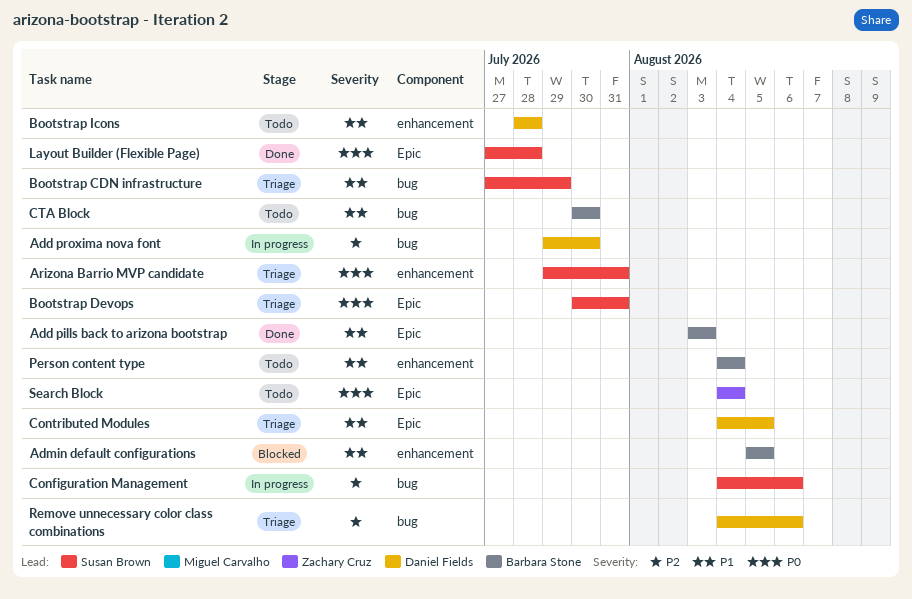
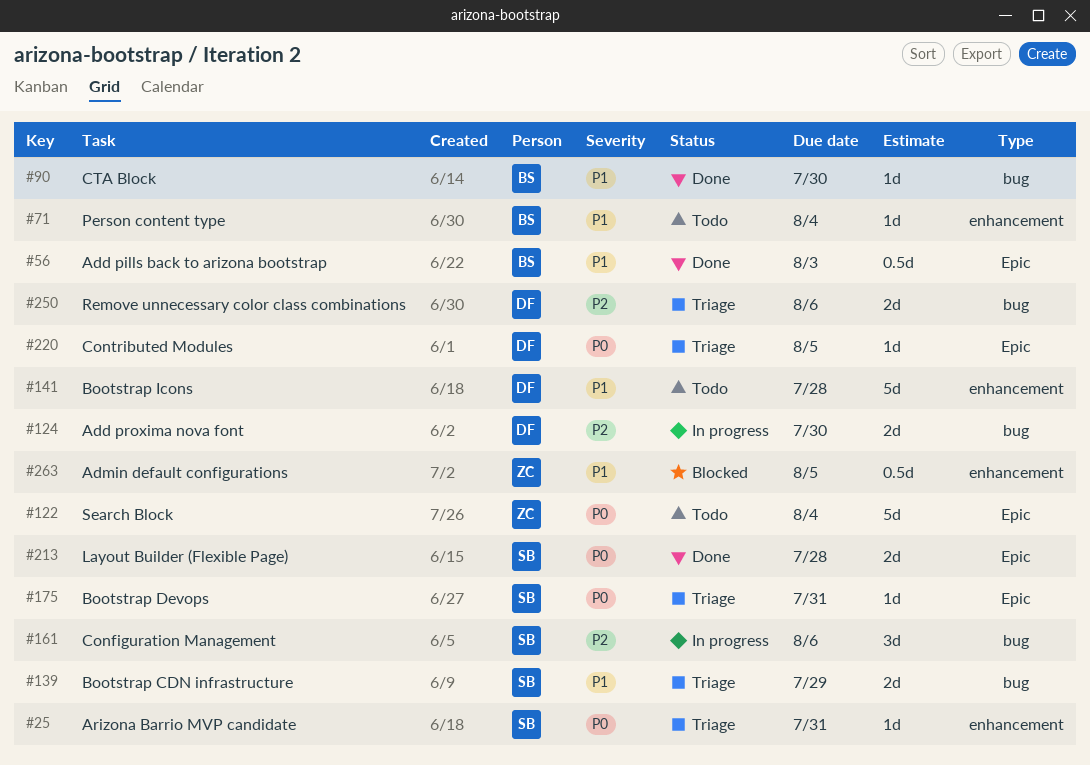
Admin default configurations, owner: Barbara Stone -> Zachary Cruz
Contributed Modules, priority: P1 -> P0
CTA Block, status: Todo -> Done

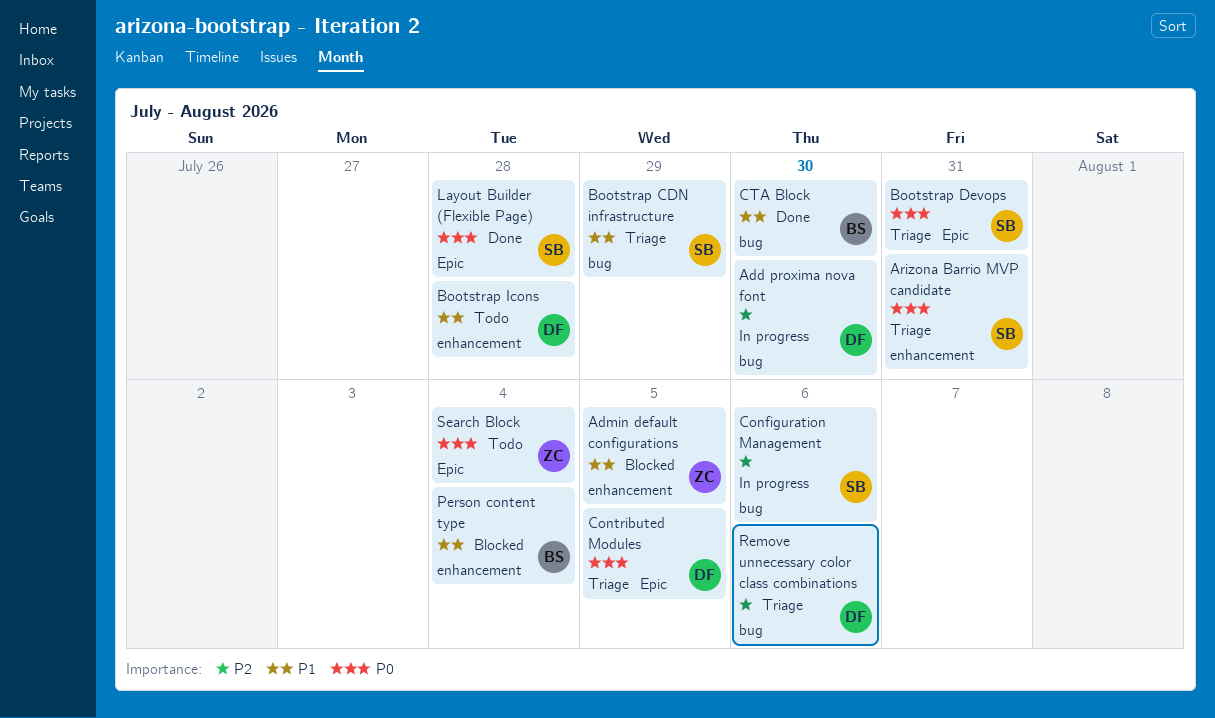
Add pills back to arizona bootstrap: present -> none
Person content type, status: Todo -> Blocked

